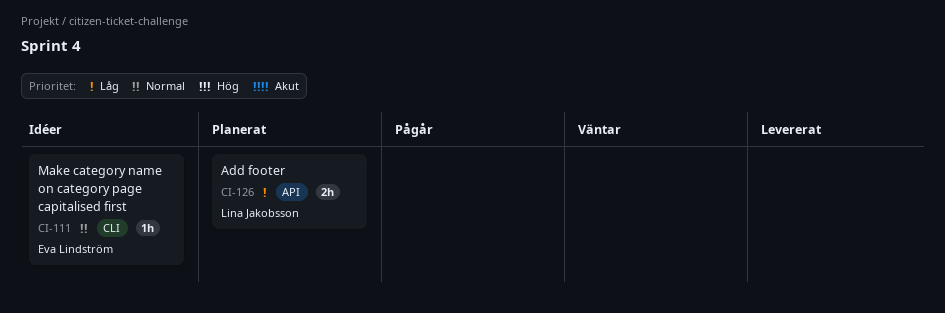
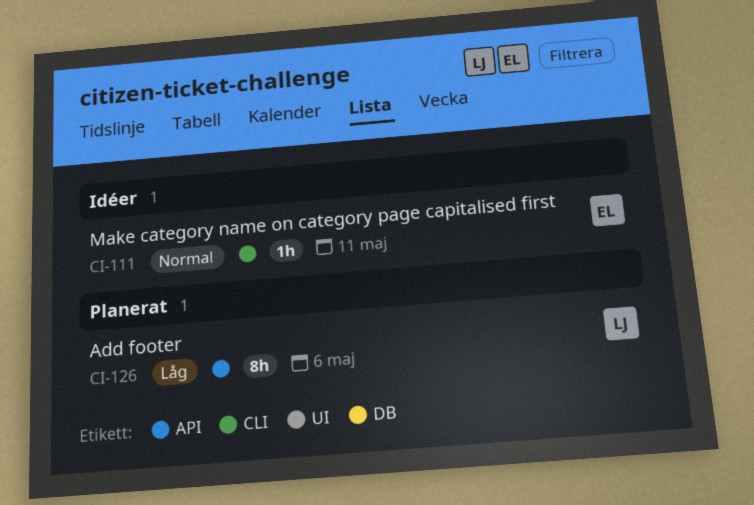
CI-126, estimate: 2h -> 8h

